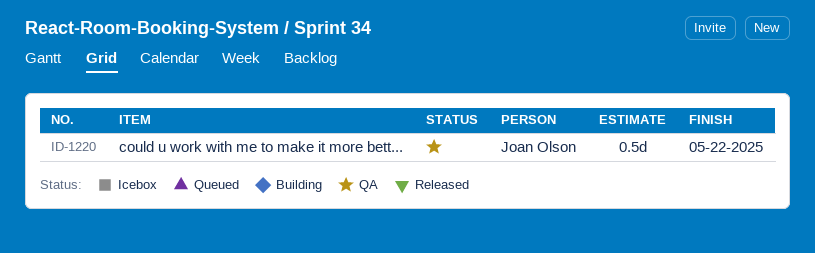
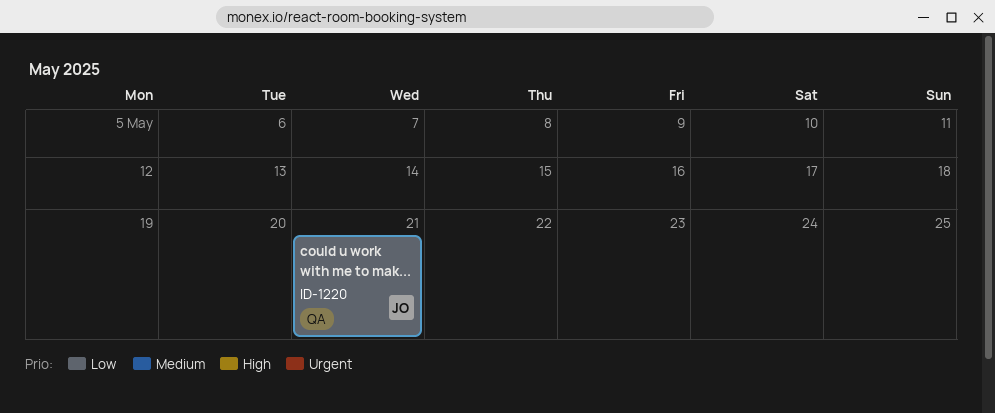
ID-1220, due: May 22 -> May 21

